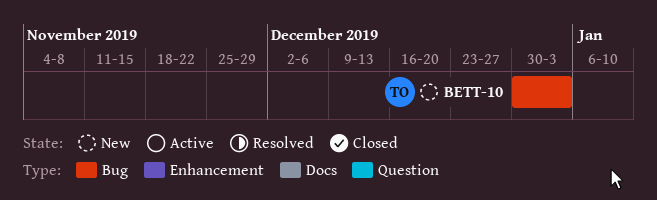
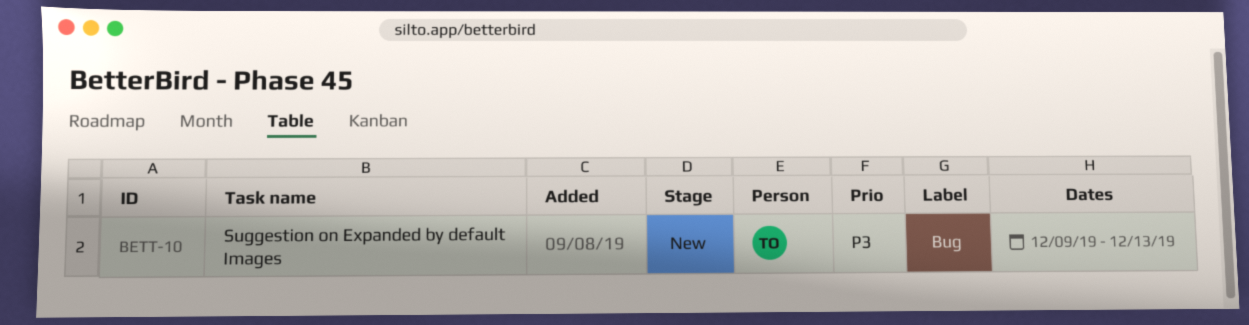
BETT-10, start: Dec 30 -> Dec 9
BETT-10, due: Jan 3 -> Dec 13

